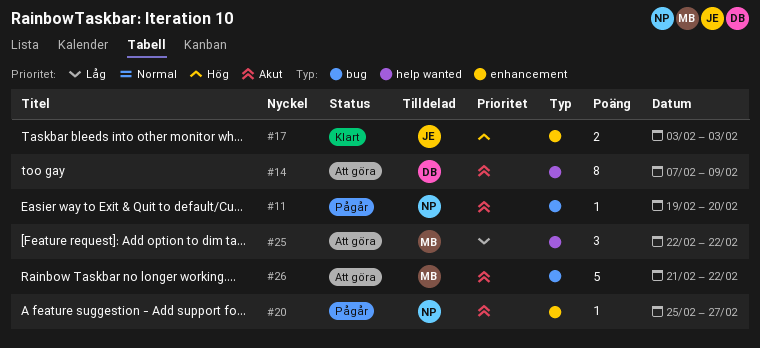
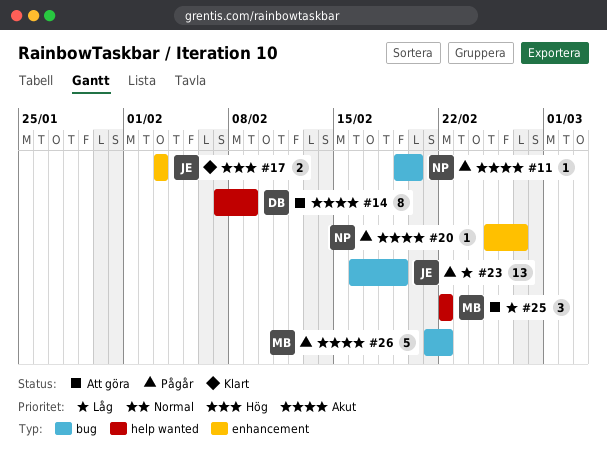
#23: none -> present
#26, status: Att göra -> Pågår

